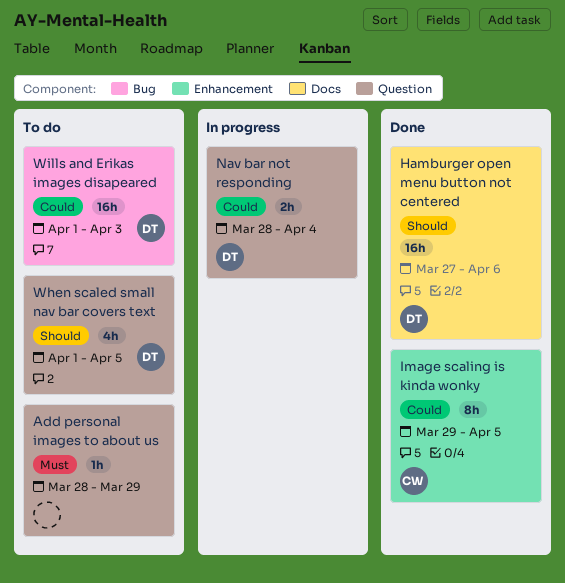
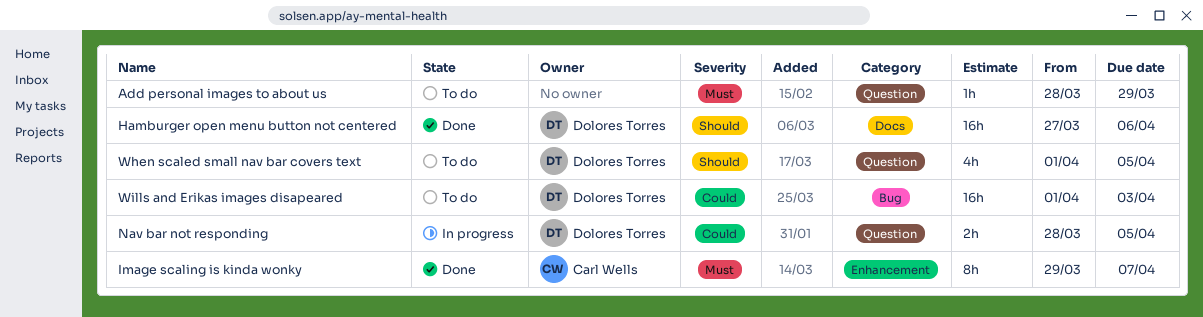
Image scaling is kinda wonky, priority: Could -> Must
Image scaling is kinda wonky, due: Apr 5 -> Apr 7
Nav bar not responding, due: Apr 4 -> Apr 5

